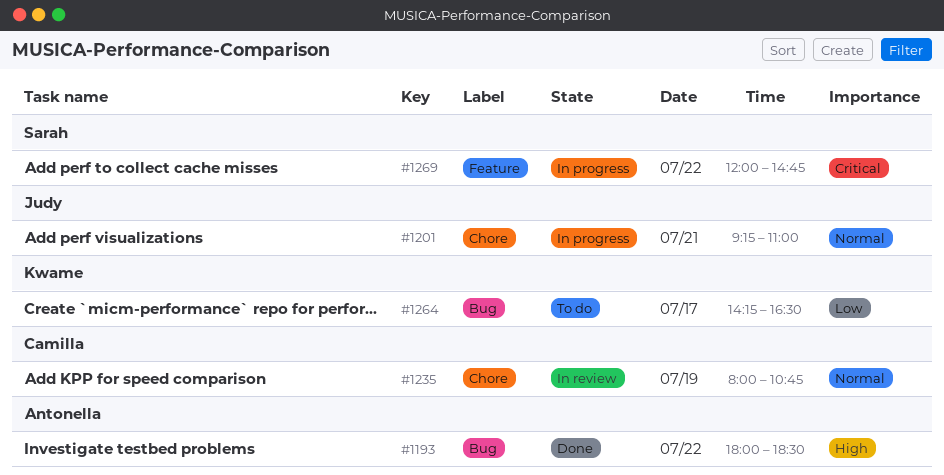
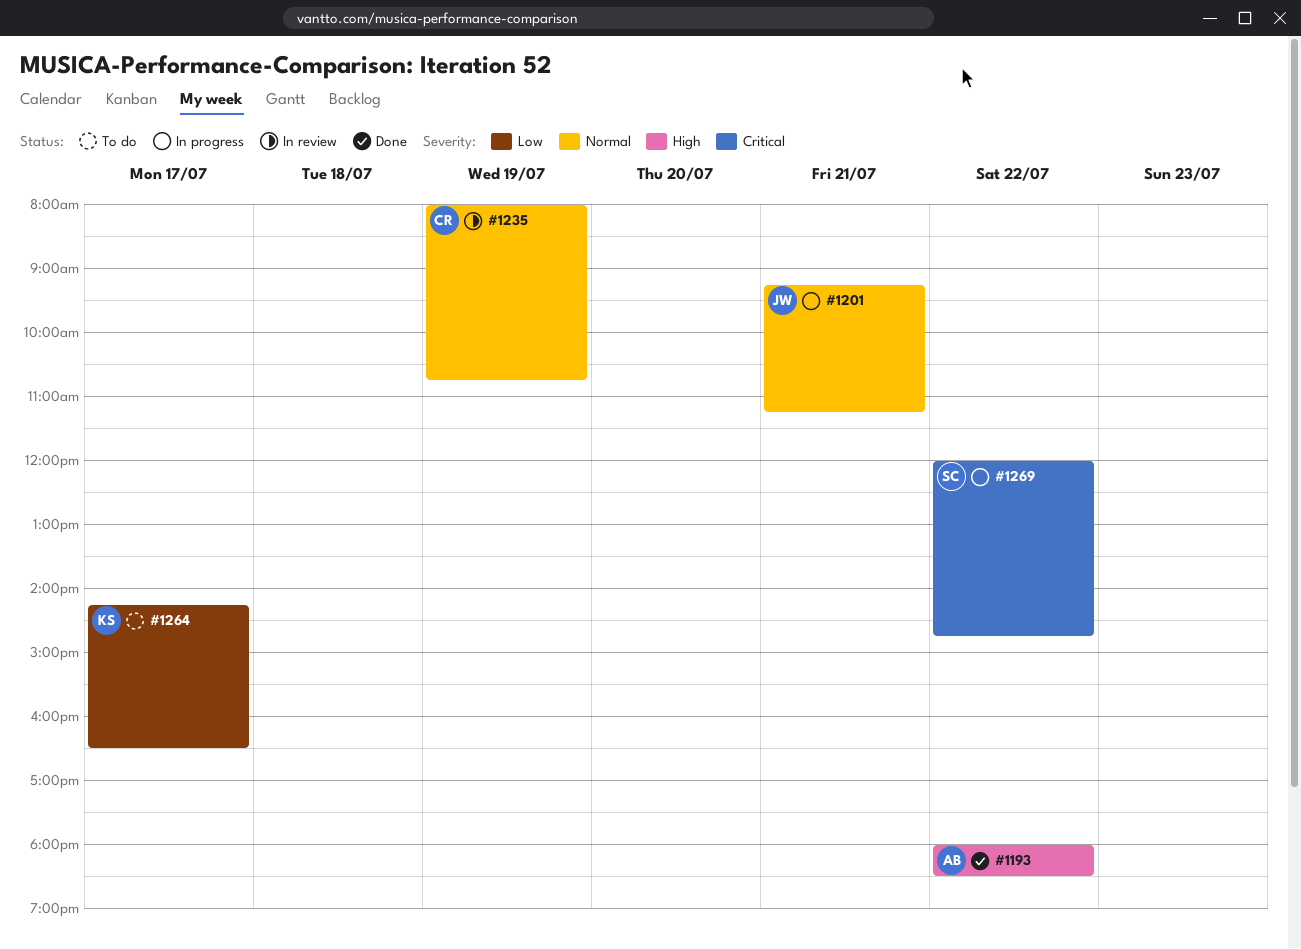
#1201, ends: 11:00 -> 11:15

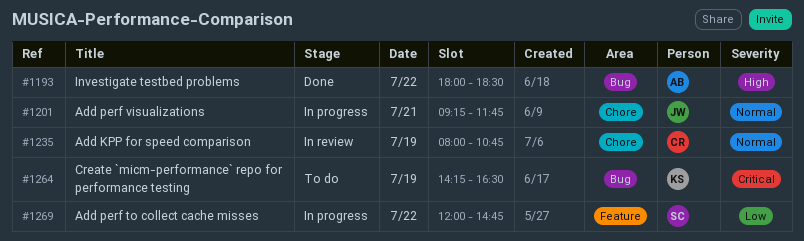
#1201, ends: 11:15 -> 11:45
#1264, priority: Low -> Critical
#1264, day: Jul 17 -> Jul 19
#1269, priority: Critical -> Low

